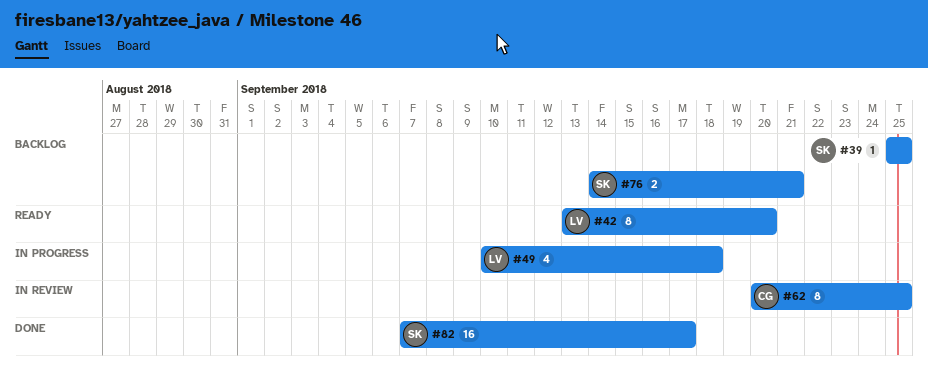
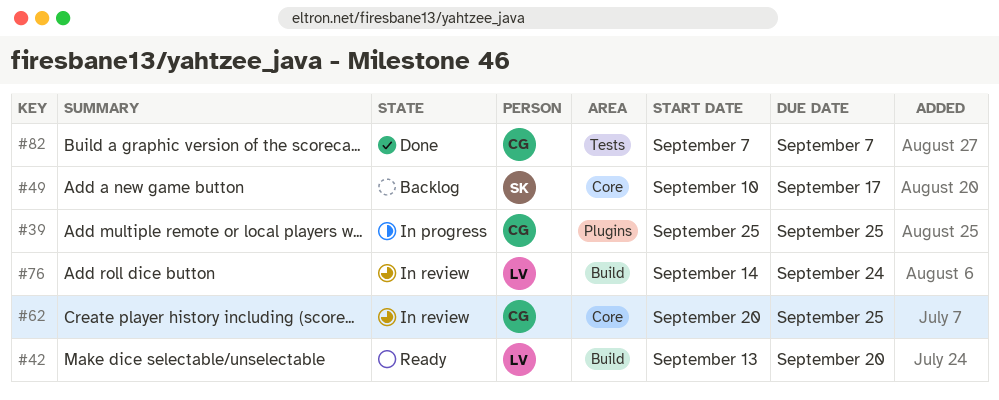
#39, status: Backlog -> In progress
#39, owner: SK -> CG
#49, status: In progress -> Backlog
#49, owner: LV -> SK
#49, due: Sep 18 -> Sep 17
#76, status: Backlog -> In review
#76, owner: SK -> LV
#76, due: Sep 21 -> Sep 24
#82, owner: SK -> CG
#82, due: Sep 17 -> Sep 7

